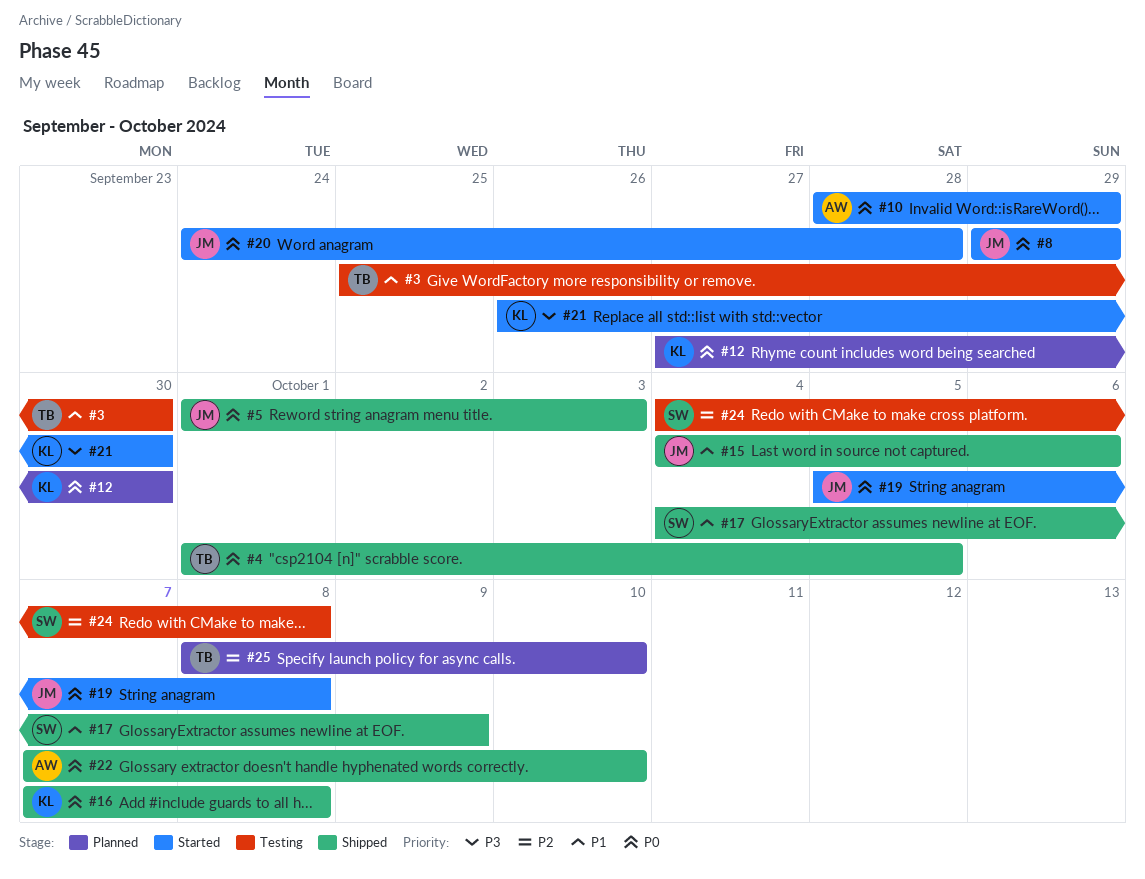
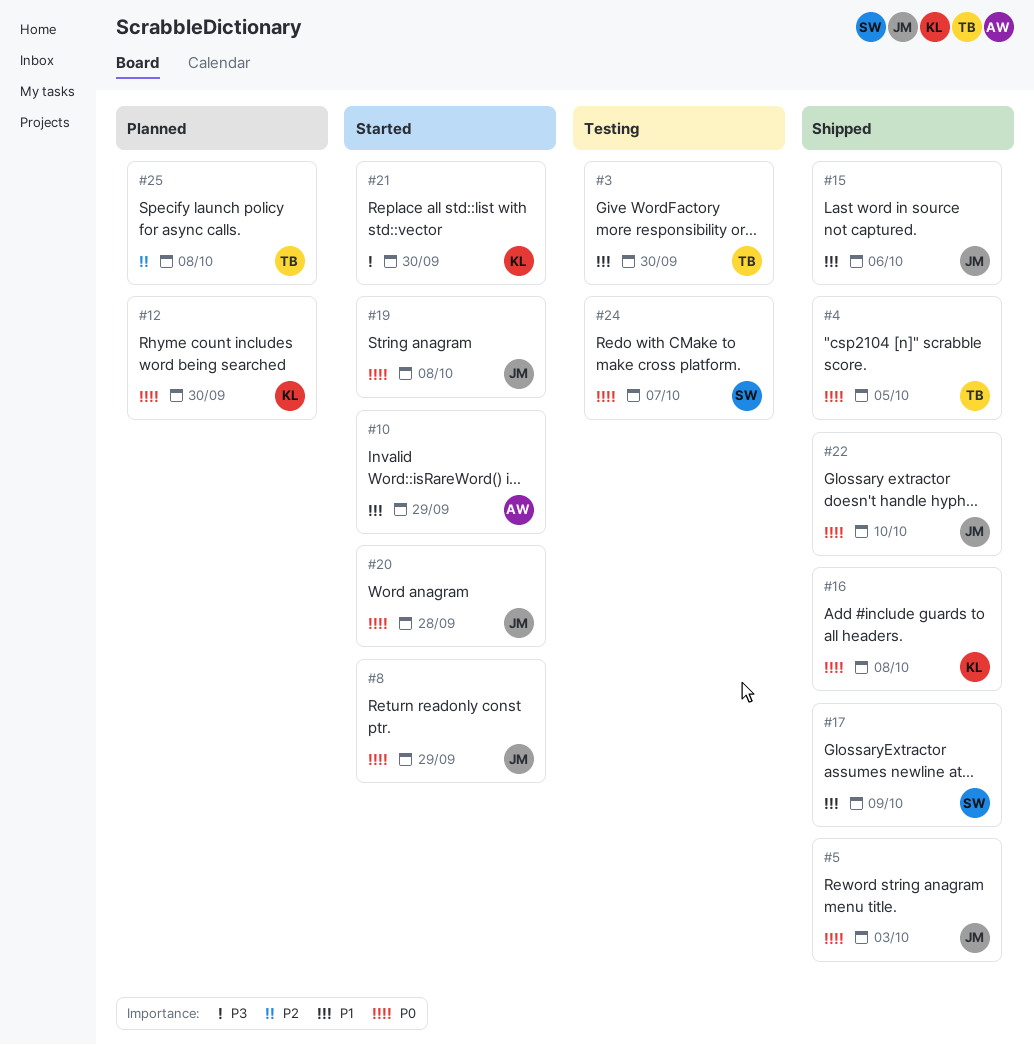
#10, priority: P0 -> P1
#22, owner: AW -> JM
#24, priority: P2 -> P0
#24, due: Oct 8 -> Oct 7
#25, due: Oct 10 -> Oct 8

